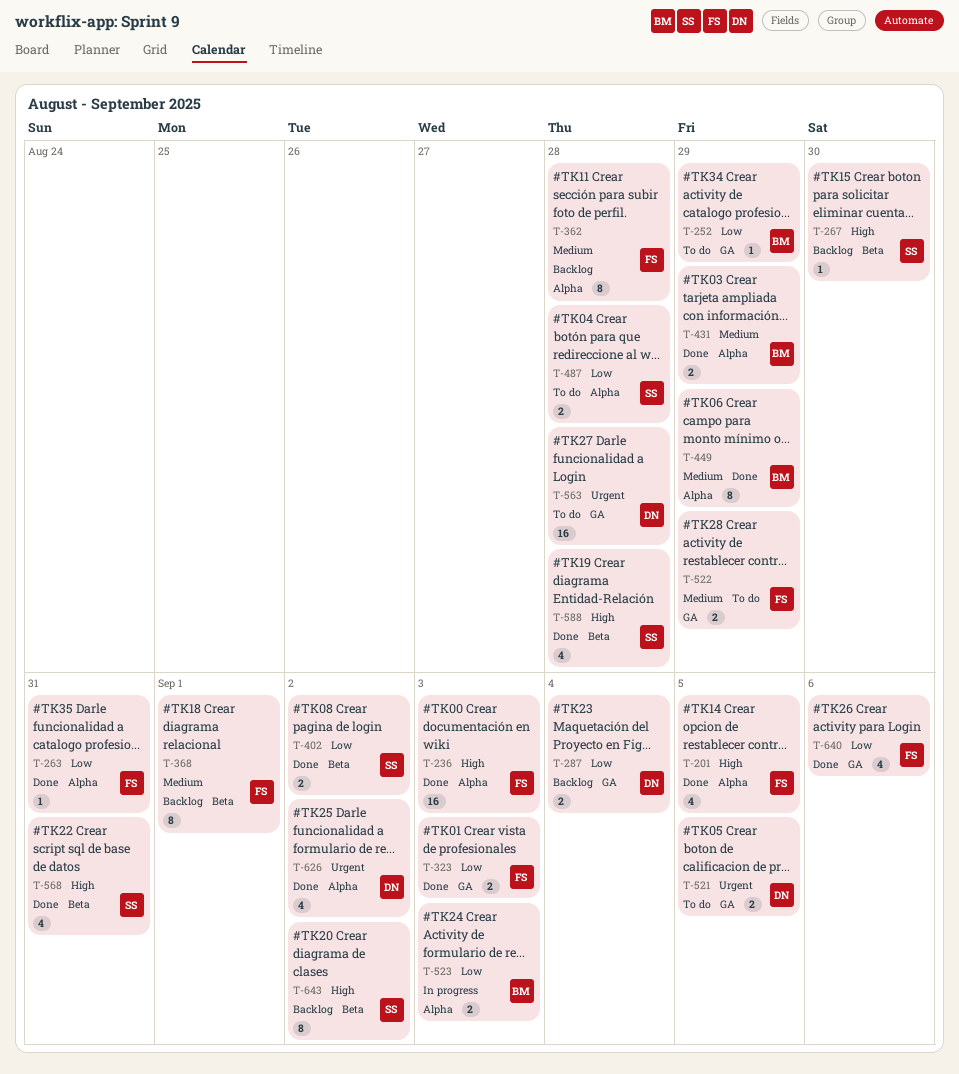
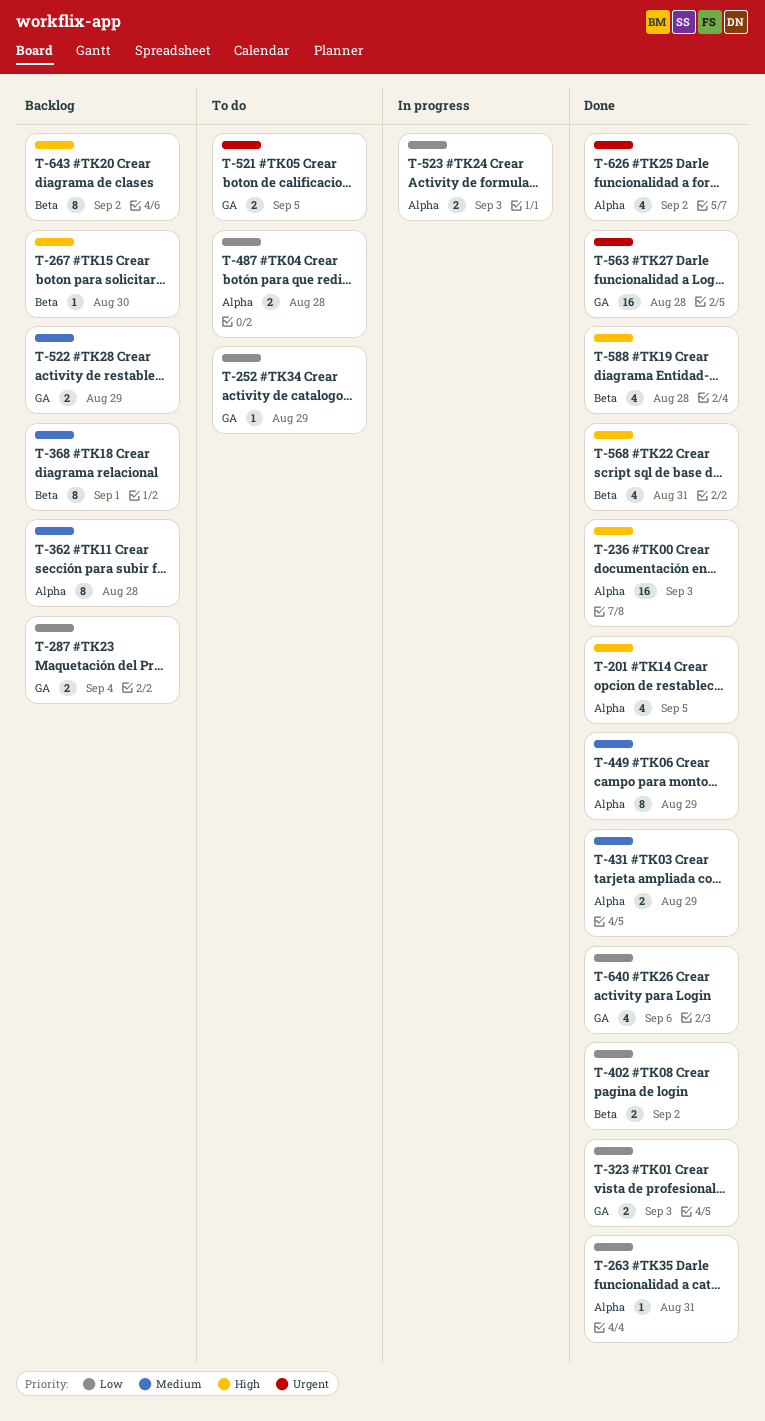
T-522, status: To do -> Backlog
T-563, status: To do -> Done

